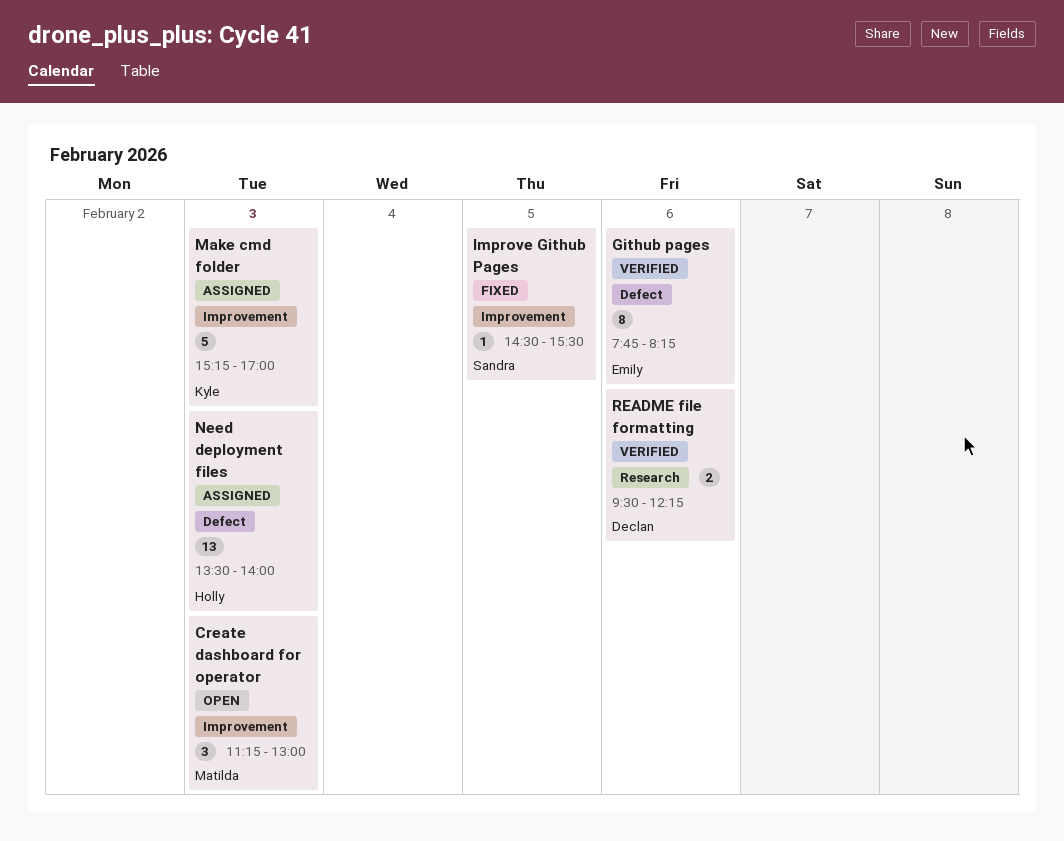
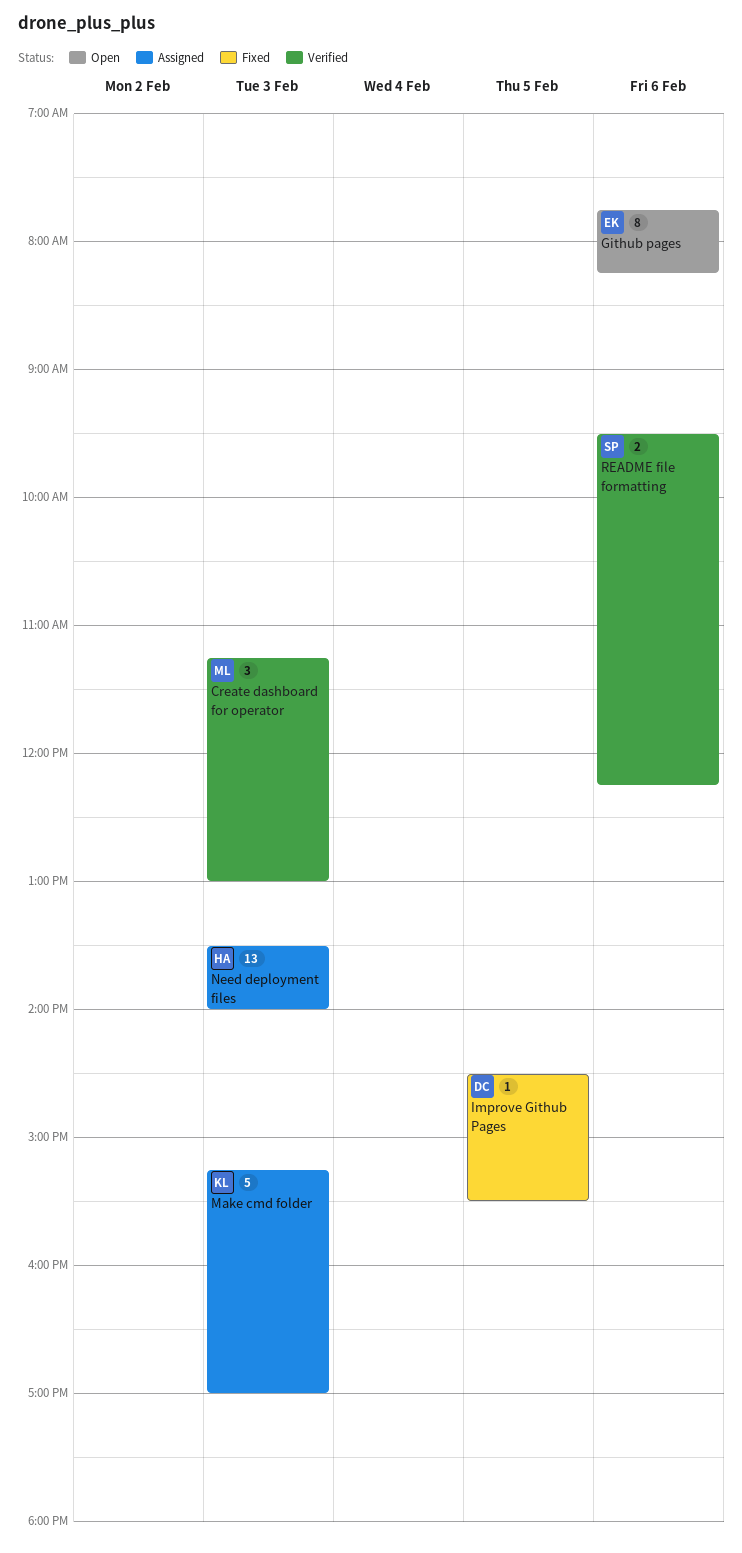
Create dashboard for operator, status: Open -> Verified
Github pages, status: Verified -> Open
Improve Github Pages, owner: Sandra -> Declan
README file formatting, owner: Declan -> Sandra

